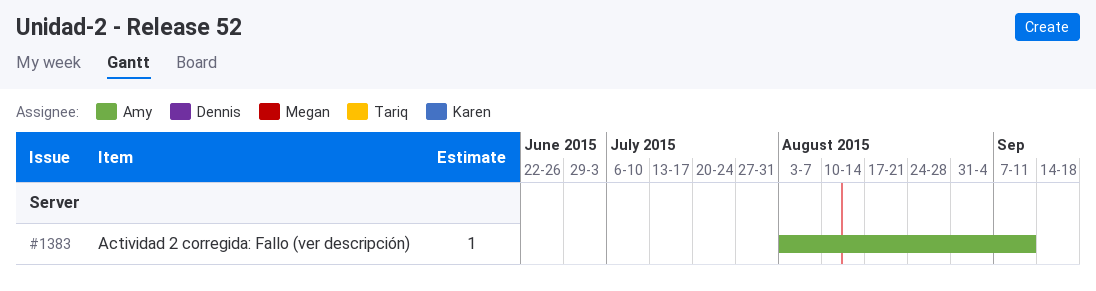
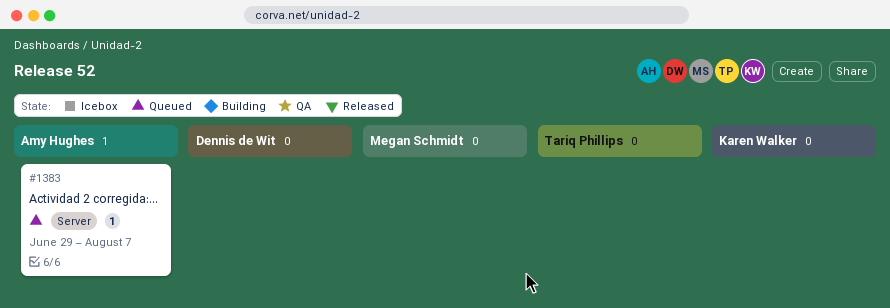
#1383, start: Aug 3 -> Jun 29
#1383, due: Sep 11 -> Aug 7

